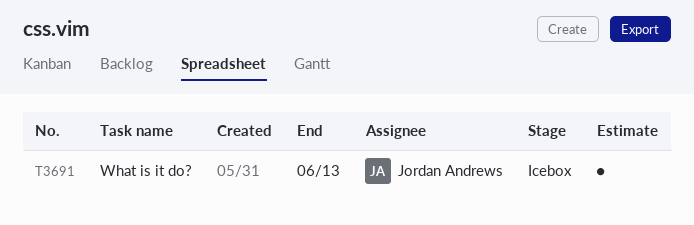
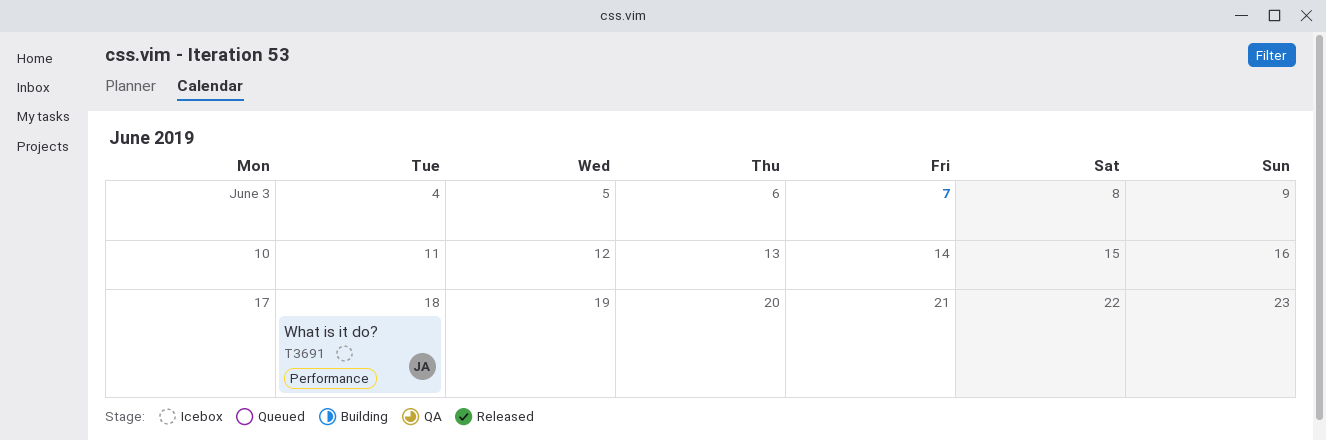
T3691, due: Jun 13 -> Jun 18

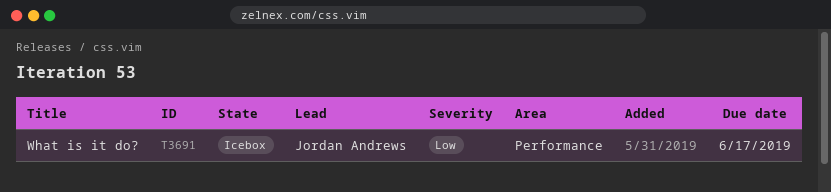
T3691, due: Jun 18 -> Jun 17

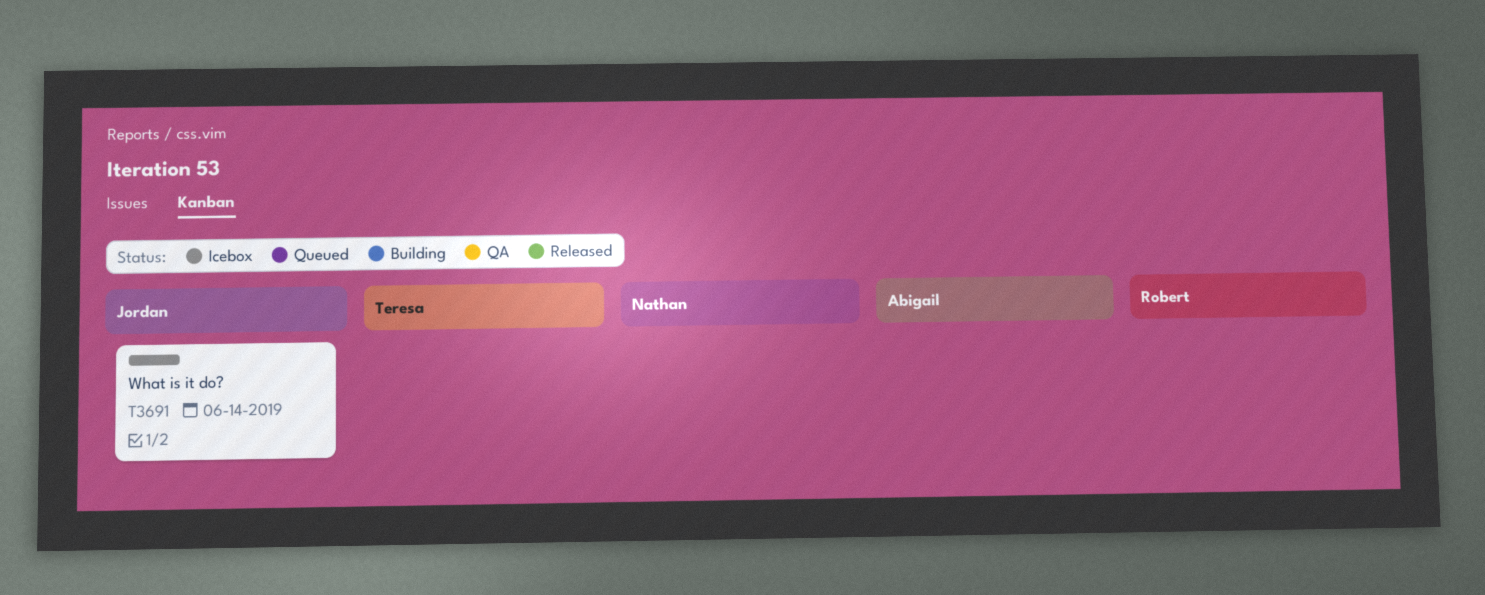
T3691, due: Jun 17 -> Jun 14

